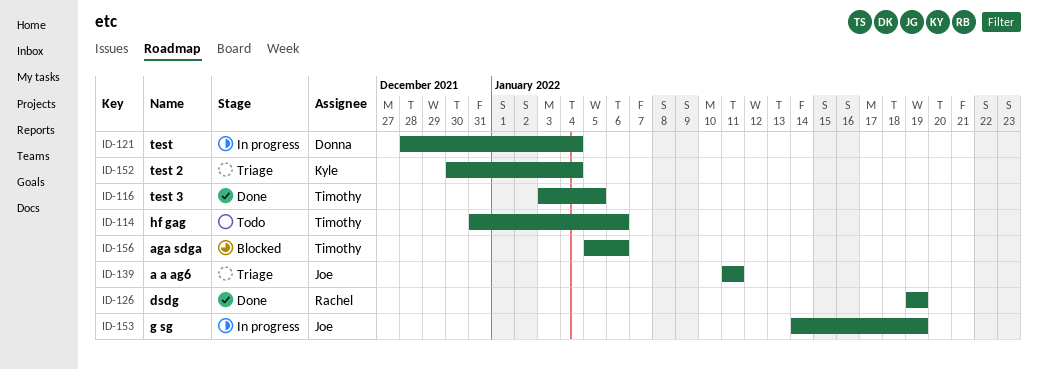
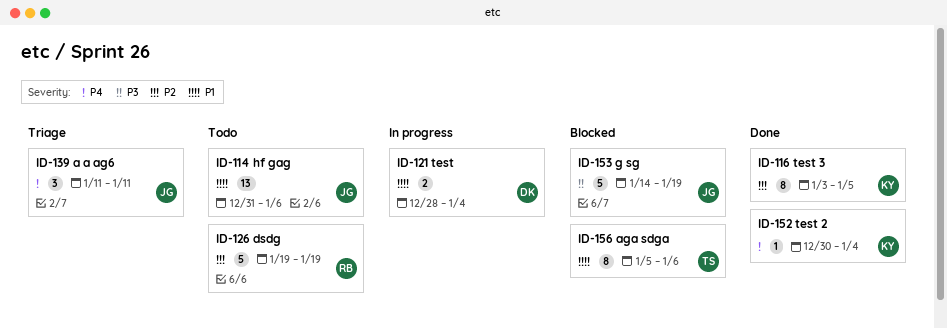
ID-114, owner: Timothy -> Joe
ID-116, owner: Timothy -> Kyle
ID-126, status: Done -> Todo
ID-152, status: Triage -> Done
ID-153, status: In progress -> Blocked

